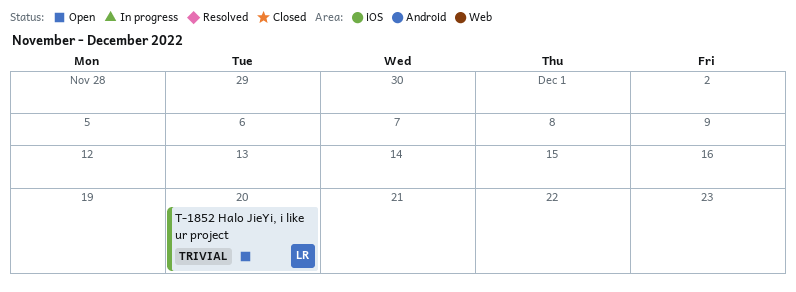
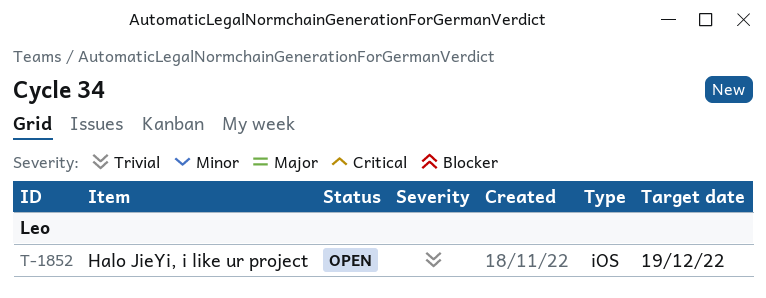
T-1852, due: Dec 20 -> Dec 19

